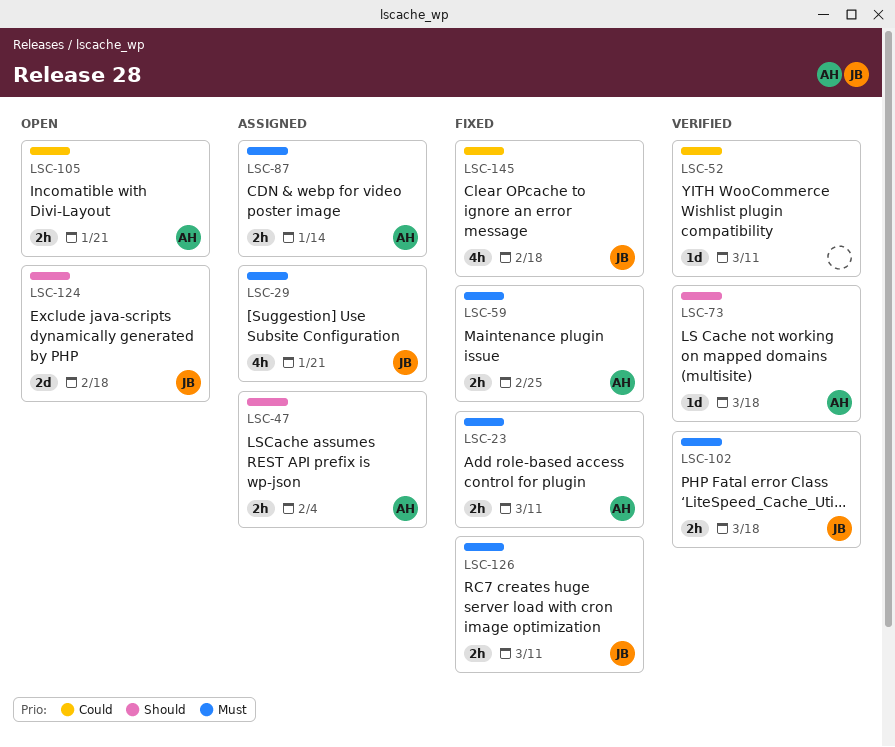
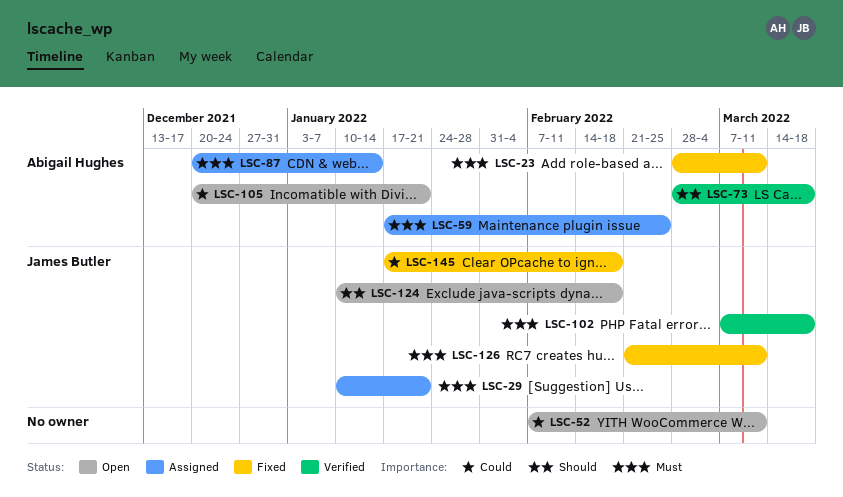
LSC-47: present -> none
LSC-52, status: Verified -> Open
LSC-59, status: Fixed -> Assigned

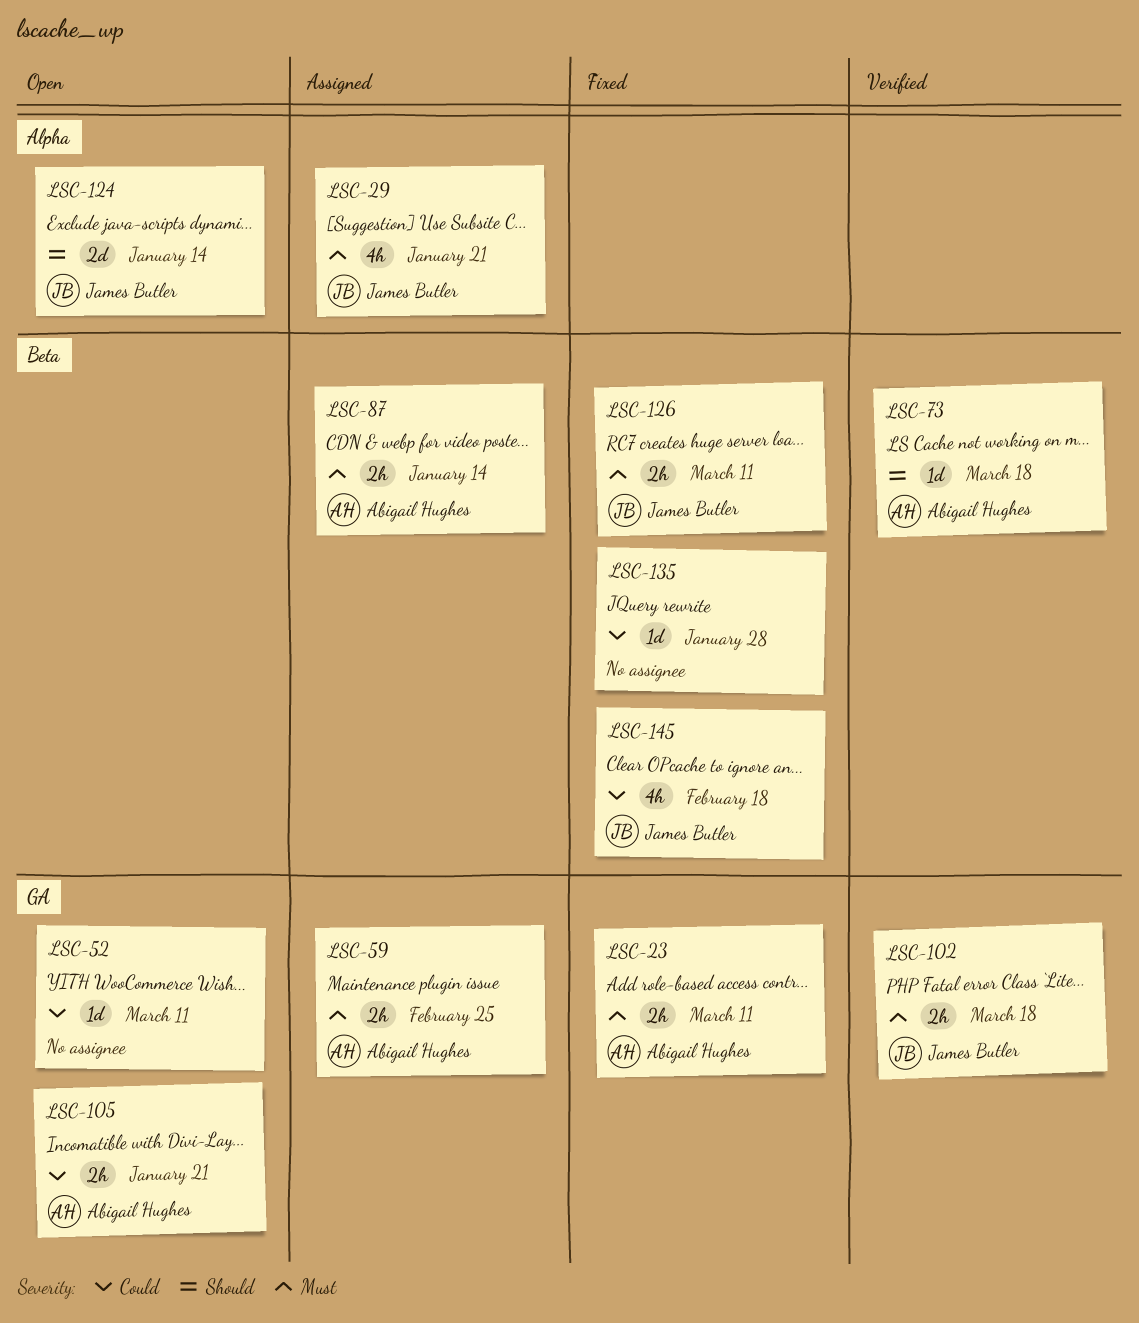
LSC-124, due: Feb 18 -> Jan 14
LSC-135: none -> present

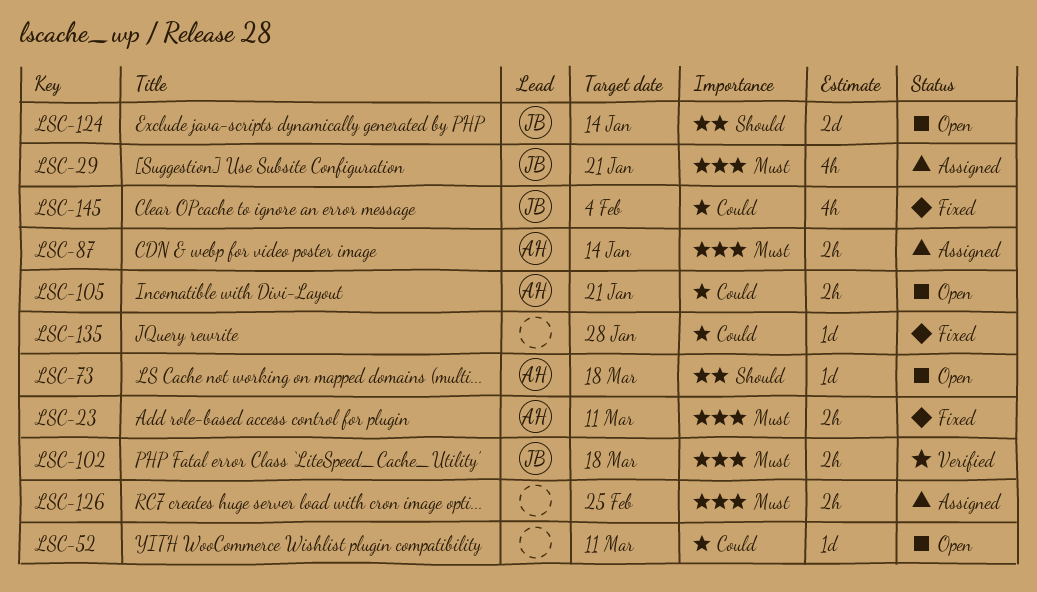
LSC-59: present -> none
LSC-73, status: Verified -> Open
LSC-126, status: Fixed -> Assigned
LSC-126, owner: James Butler -> none
LSC-126, due: Mar 11 -> Feb 25
LSC-145, due: Feb 18 -> Feb 4

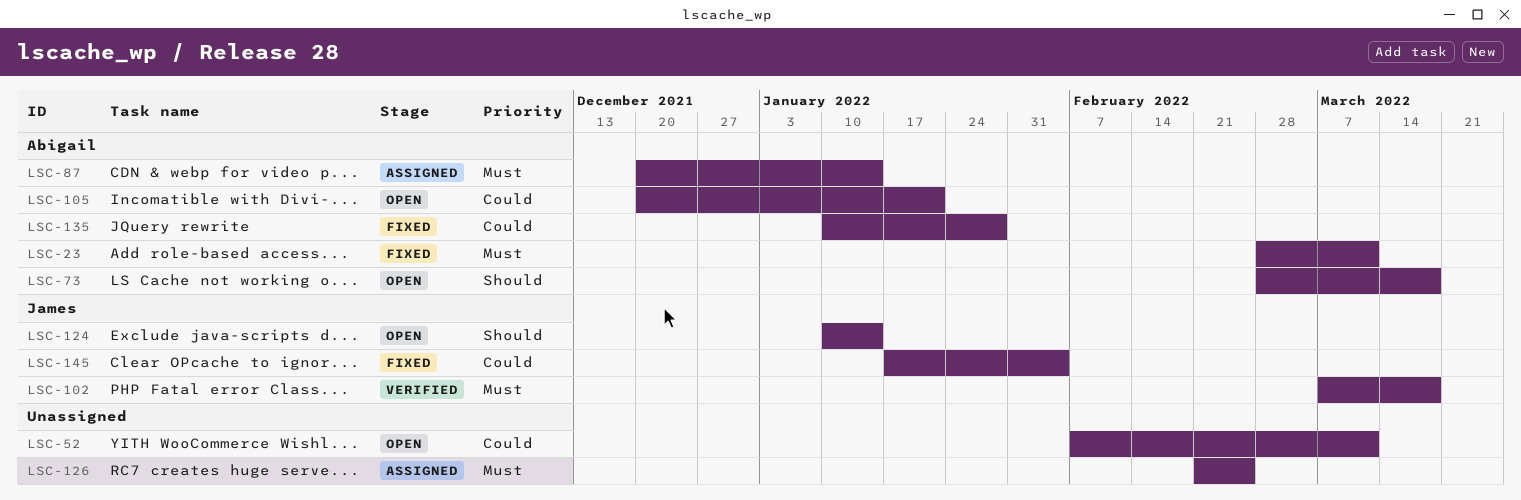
LSC-29: present -> none
LSC-135, owner: none -> Abigail

